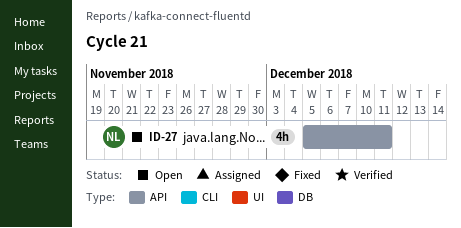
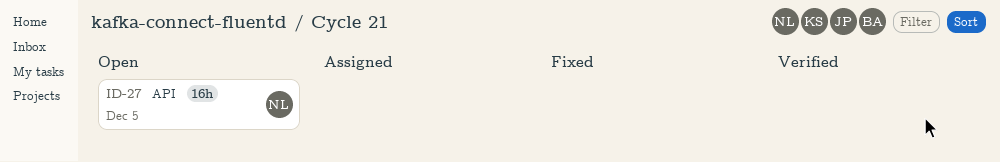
ID-27, estimate: 4h -> 16h
ID-27, due: Dec 11 -> Dec 5

